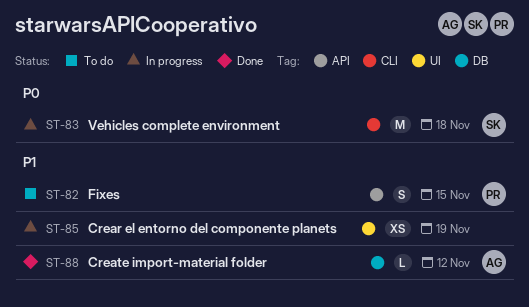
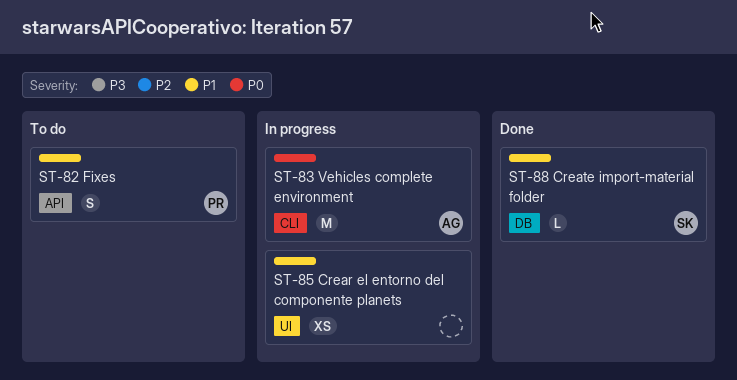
ST-83, owner: SK -> AG
ST-88, owner: AG -> SK

